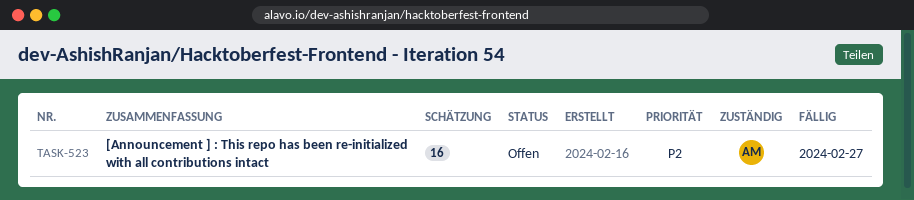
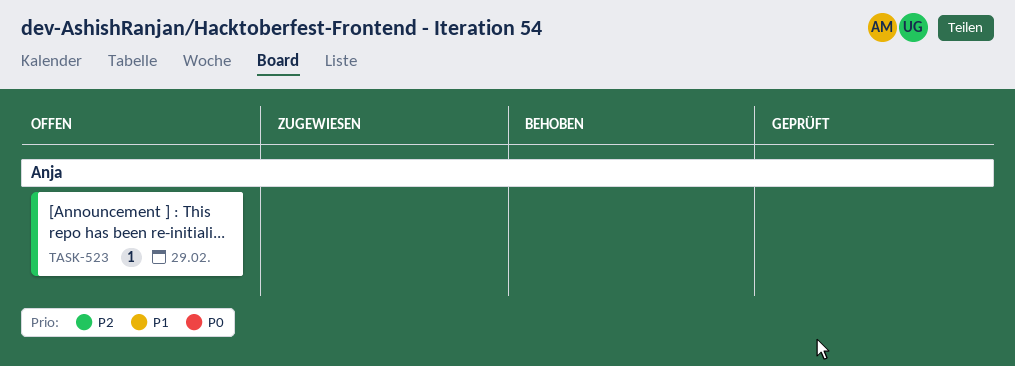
TASK-523, estimate: 16 -> 1
TASK-523, due: Feb 27 -> Feb 29

